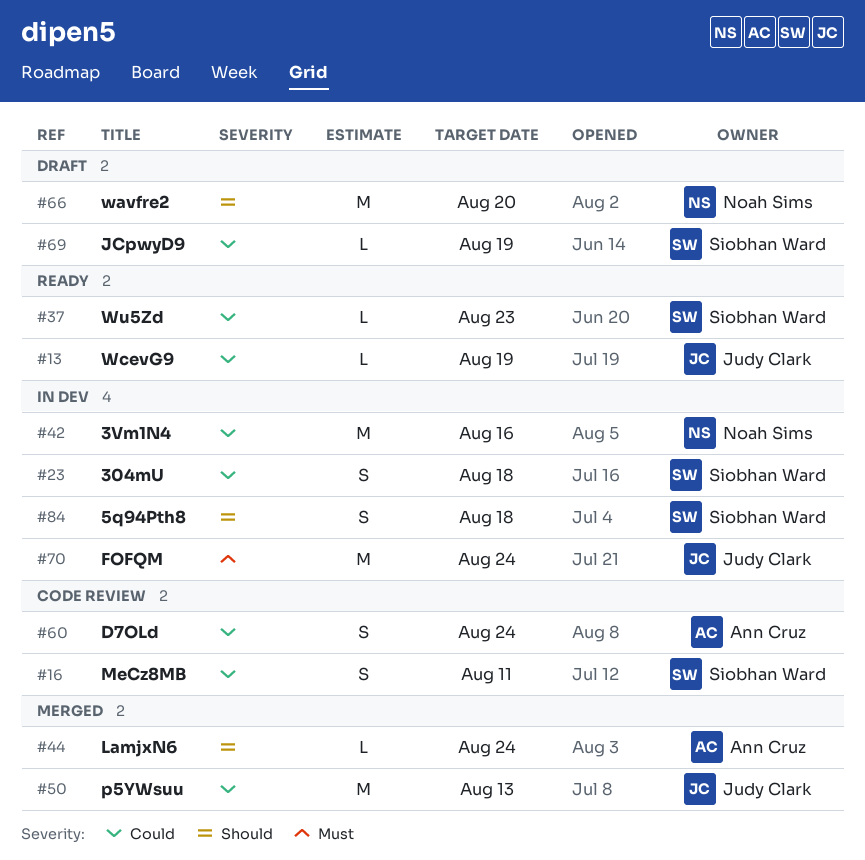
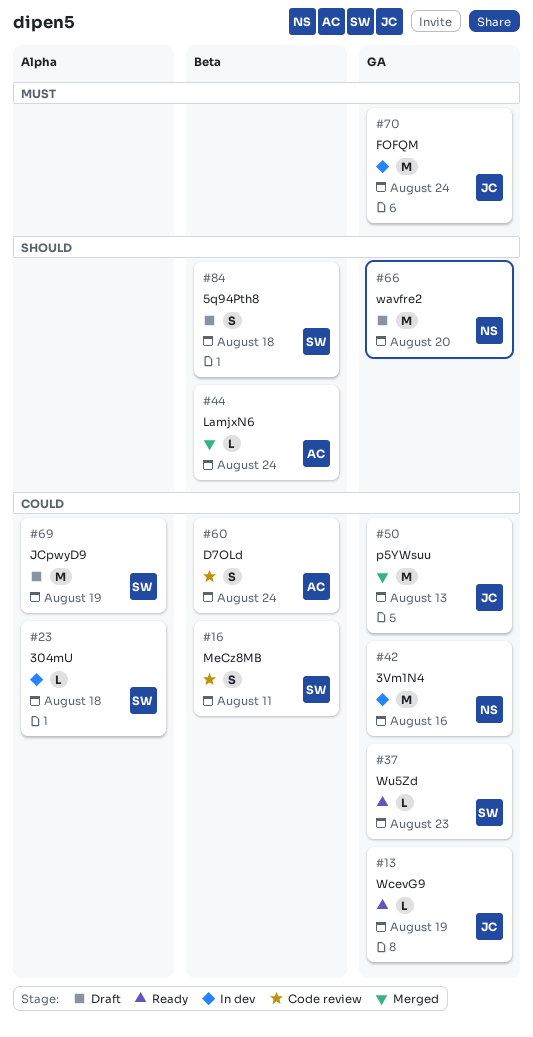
#23, estimate: S -> L
#69, estimate: L -> M
#84, status: In dev -> Draft

